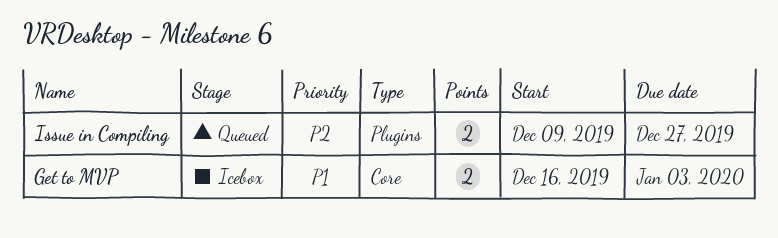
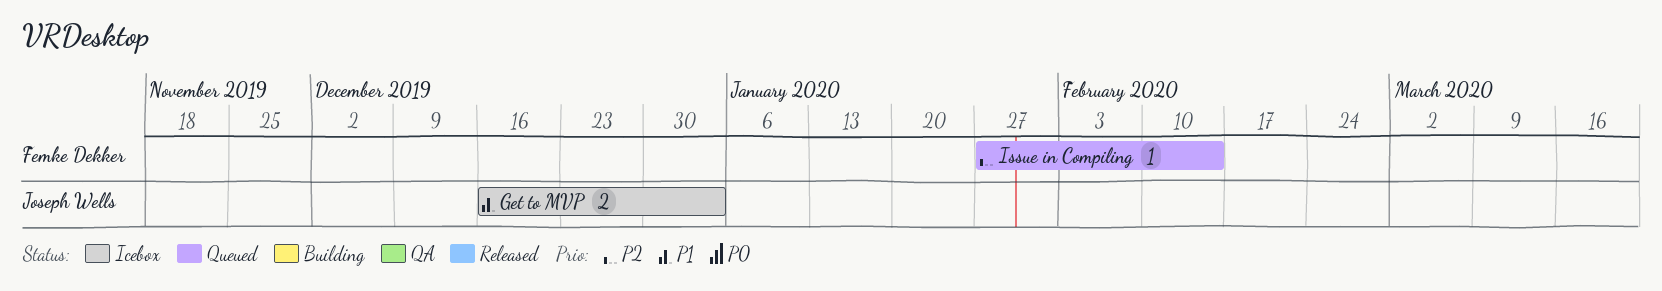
Issue in Compiling, estimate: 2 -> 1
Issue in Compiling, start: Dec 9 -> Jan 27
Issue in Compiling, due: Dec 27 -> Feb 14

